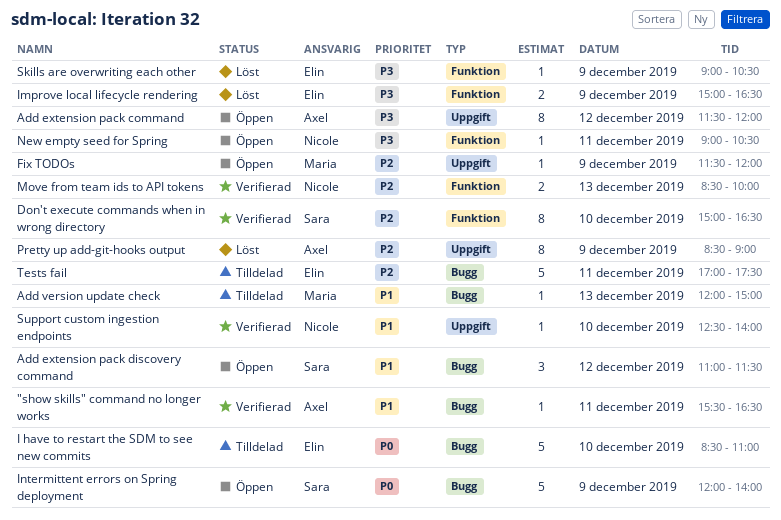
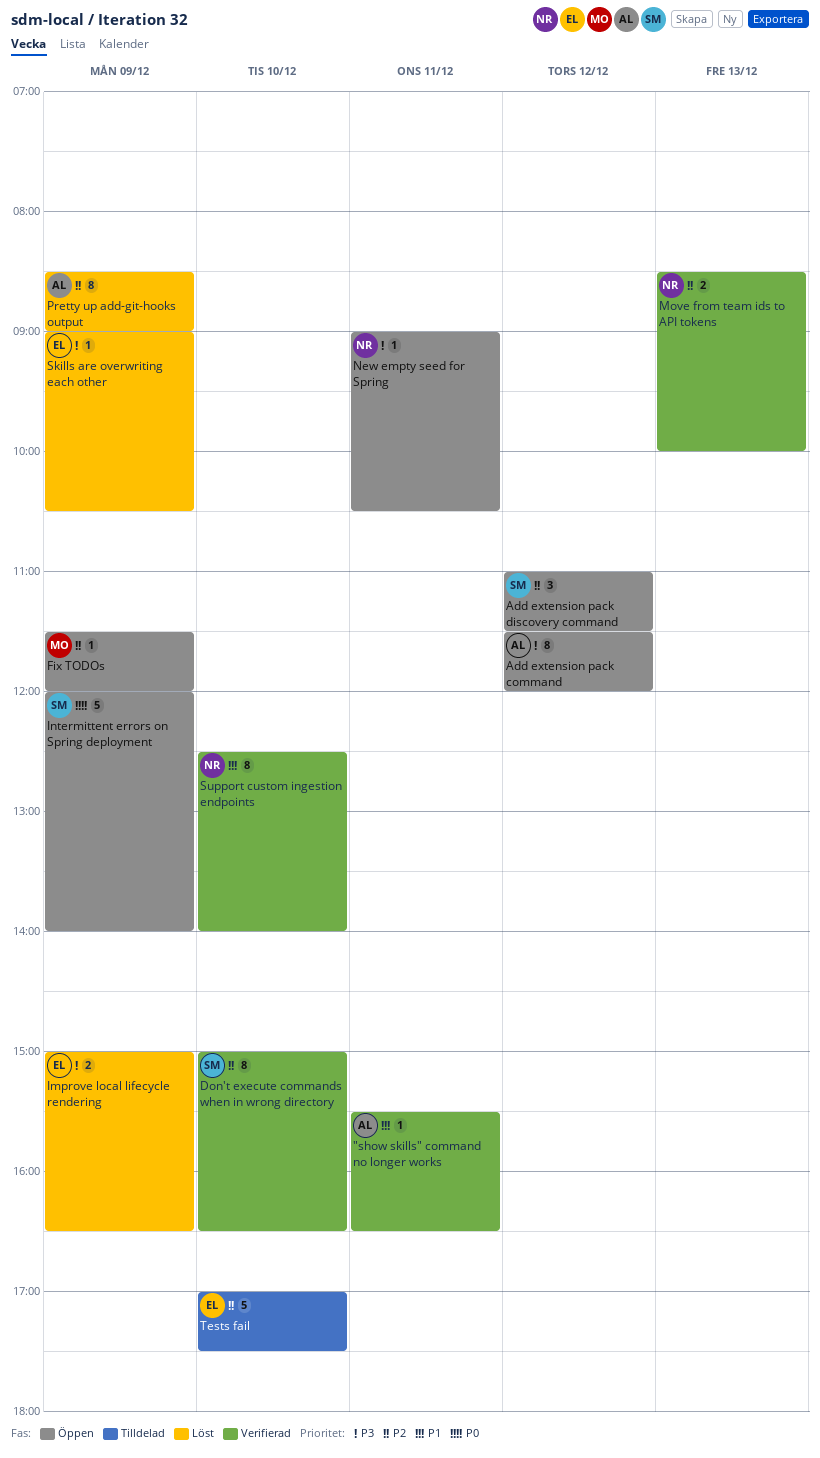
Add extension pack discovery command, priority: P1 -> P2
Add version update check: present -> none
I have to restart the SDM to see new commits: present -> none
Support custom ingestion endpoints, estimate: 1 -> 8
Tests fail, day: Dec 11 -> Dec 10

